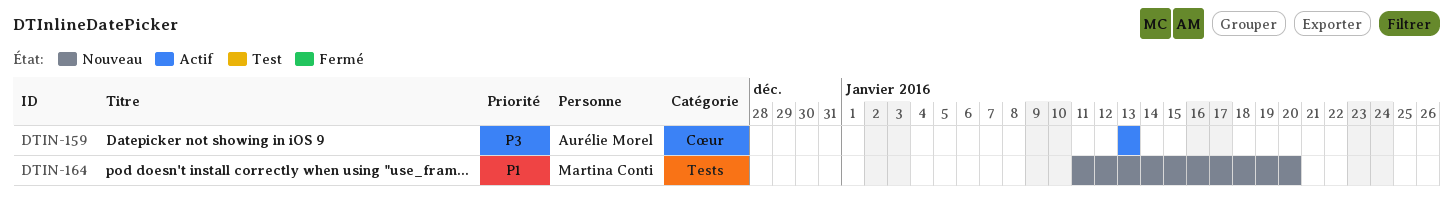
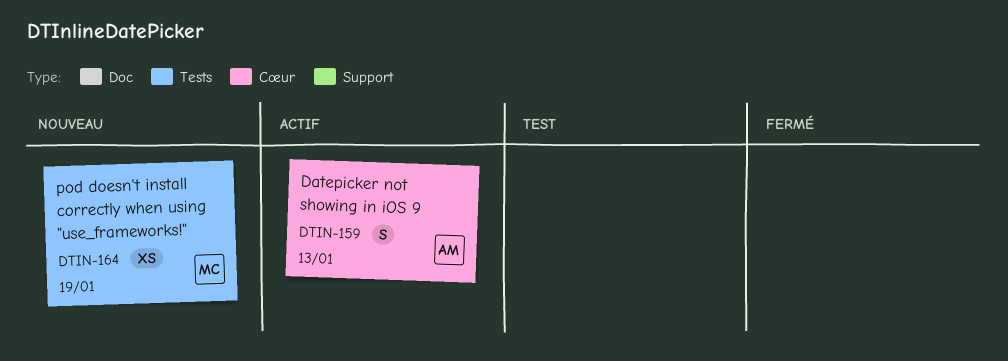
DTIN-164, due: Jan 20 -> Jan 19

